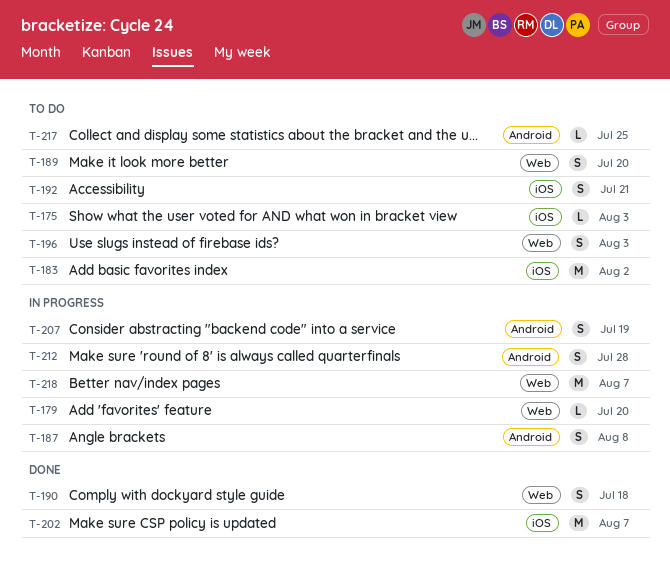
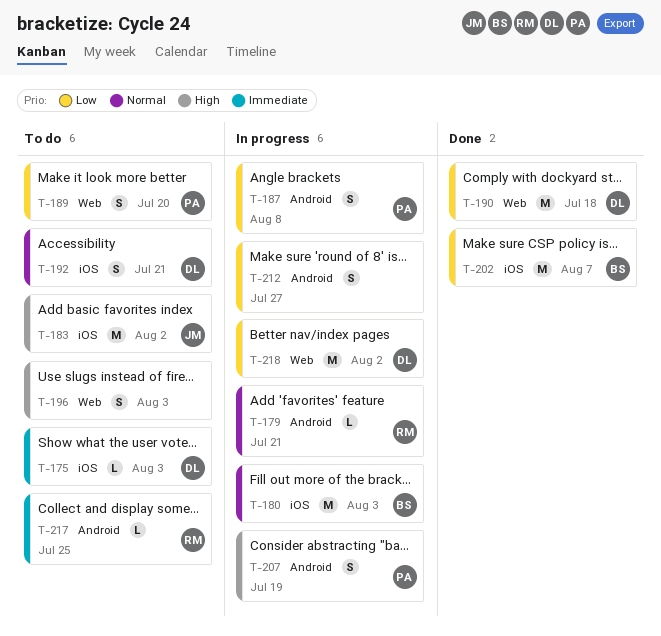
T-179, label: Web -> Android
T-179, due: Jul 20 -> Jul 21
T-180: none -> present
T-190, estimate: S -> M
T-212, due: Jul 28 -> Jul 27
T-218, due: Aug 7 -> Aug 2

